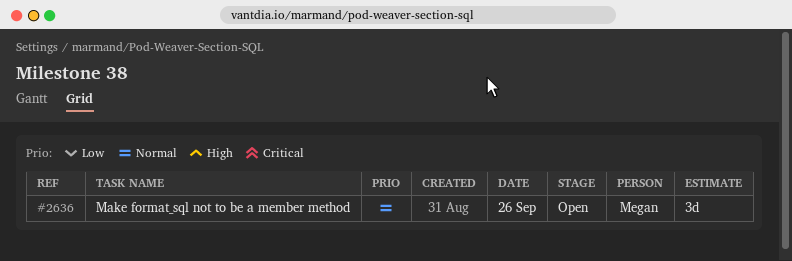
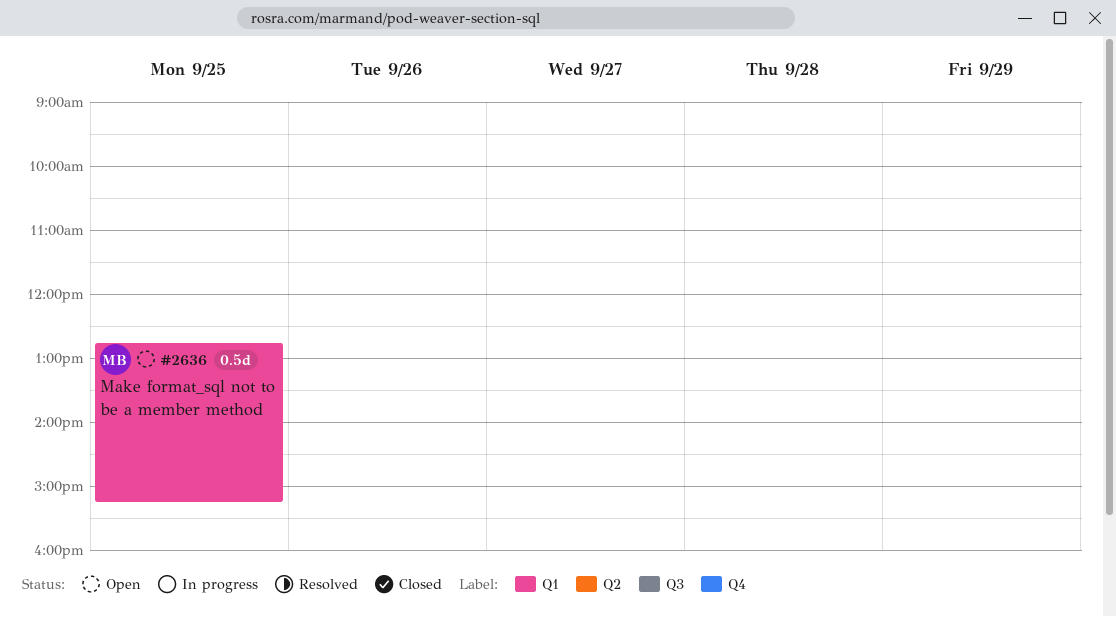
#2636, estimate: 3d -> 0.5d
#2636, day: Sep 26 -> Sep 25

